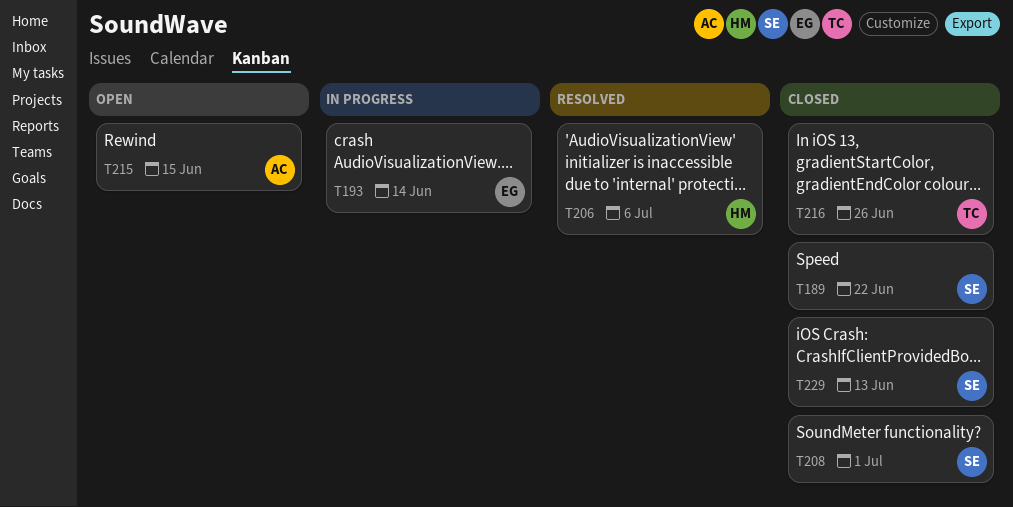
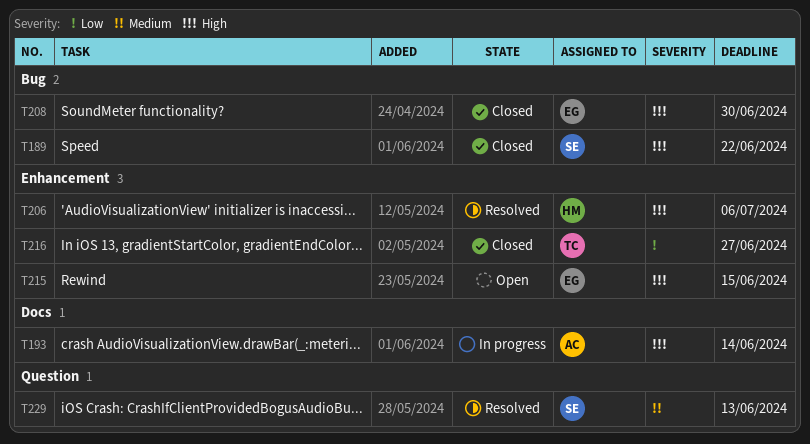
T193, owner: EG -> AC
T208, owner: SE -> EG
T208, due: Jul 1 -> Jun 30
T215, owner: AC -> EG
T216, due: Jun 26 -> Jun 27
T229, status: Closed -> Resolved

